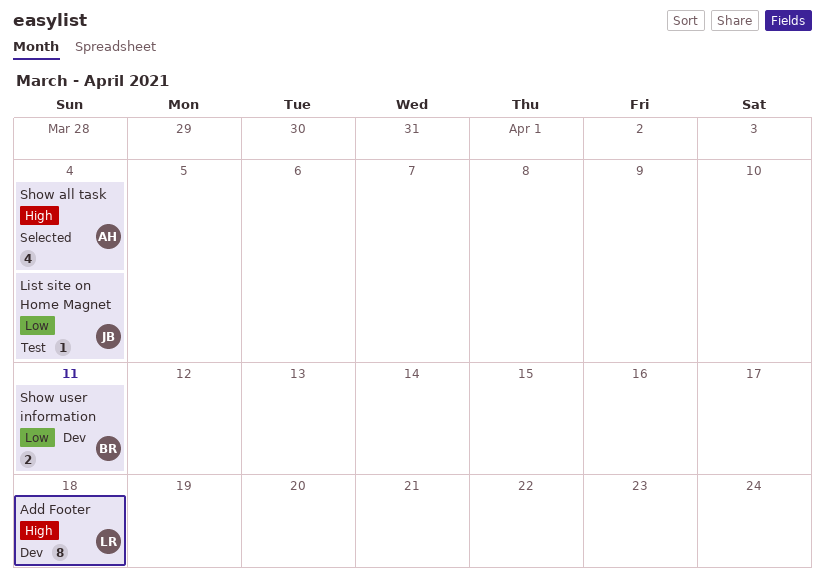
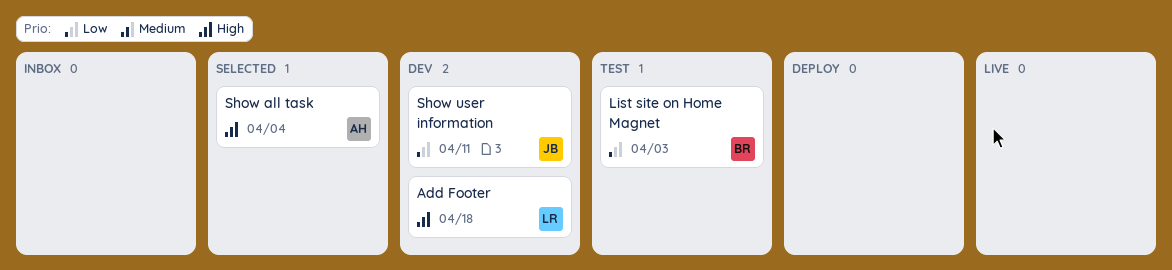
List site on Home Magnet, owner: JB -> BR
List site on Home Magnet, due: Apr 4 -> Apr 3
Show user information, owner: BR -> JB

